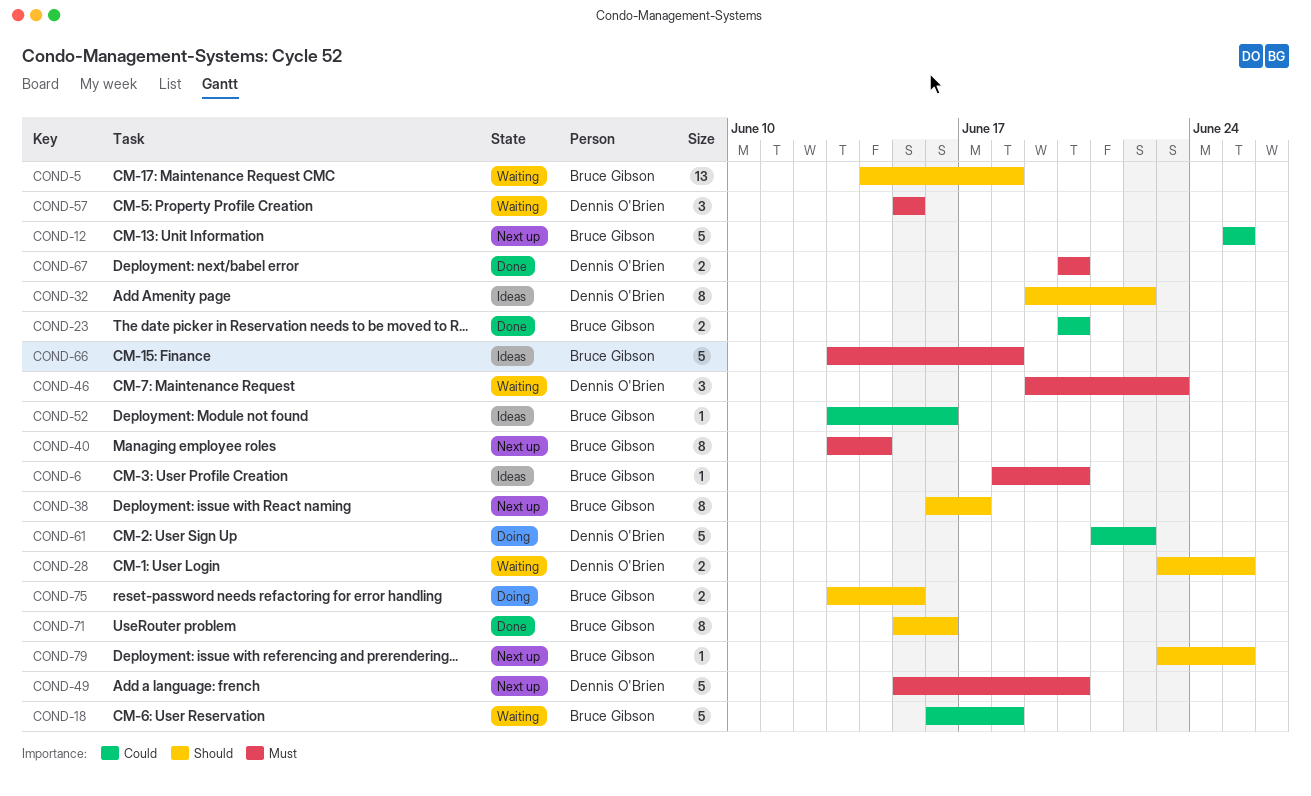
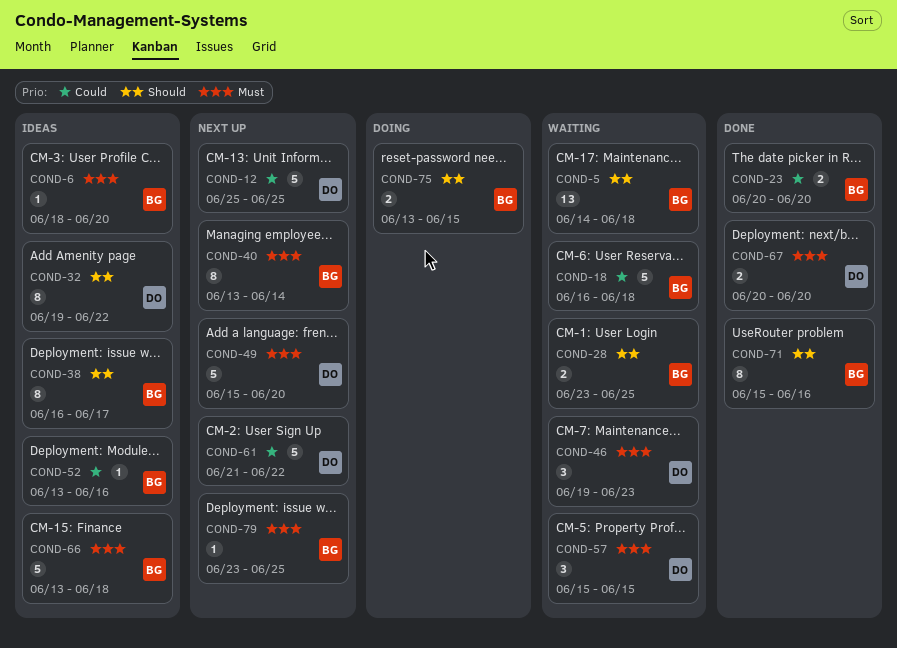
COND-12, owner: Bruce Gibson -> Dennis O'Brien
COND-28, owner: Dennis O'Brien -> Bruce Gibson
COND-38, status: Next up -> Ideas
COND-61, status: Doing -> Next up
COND-79, priority: Should -> Must

